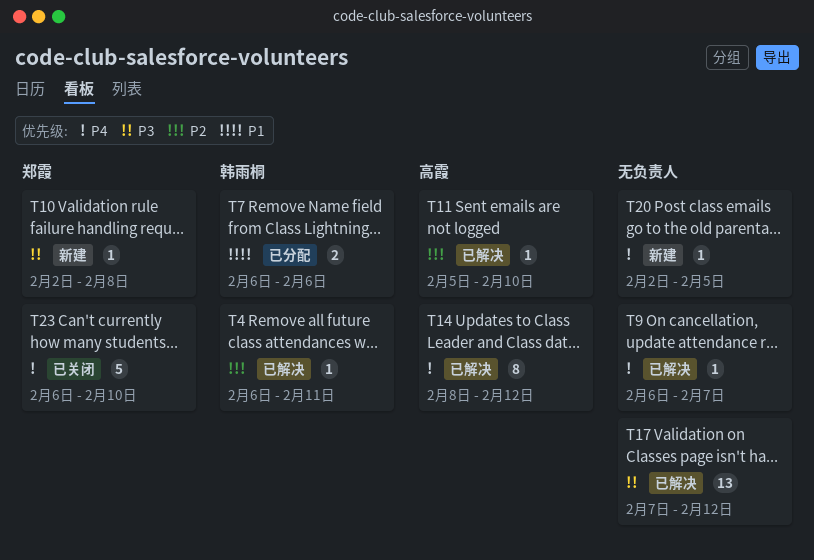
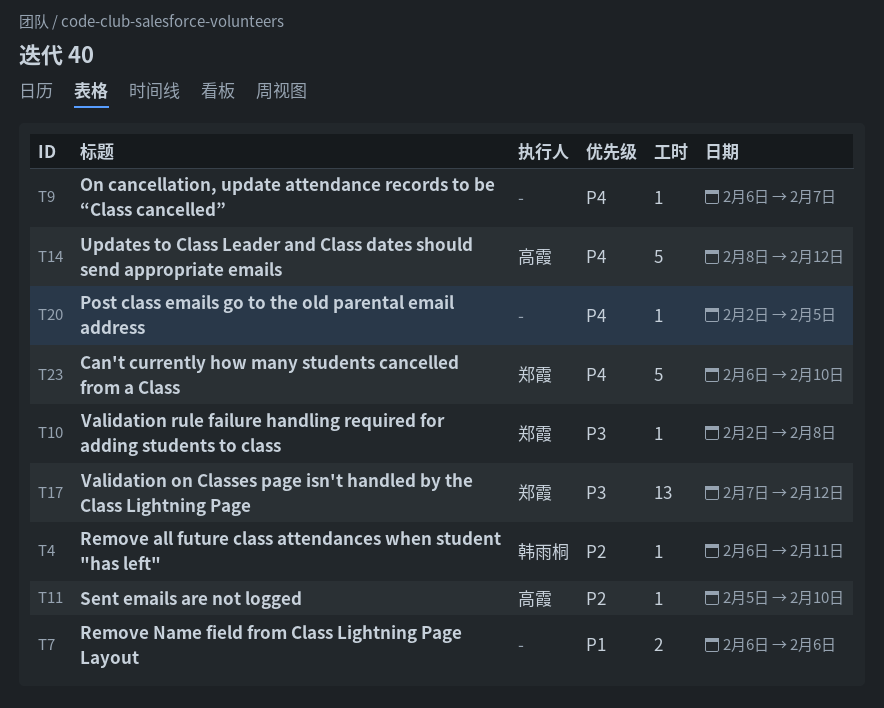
T7, owner: 韩雨桐 -> none
T14, estimate: 8 -> 5
T17, owner: none -> 郑霞

